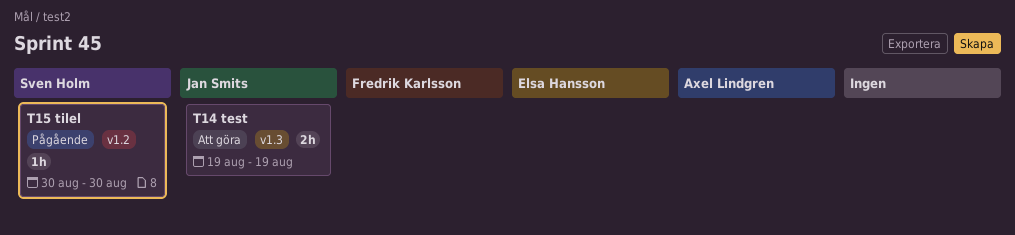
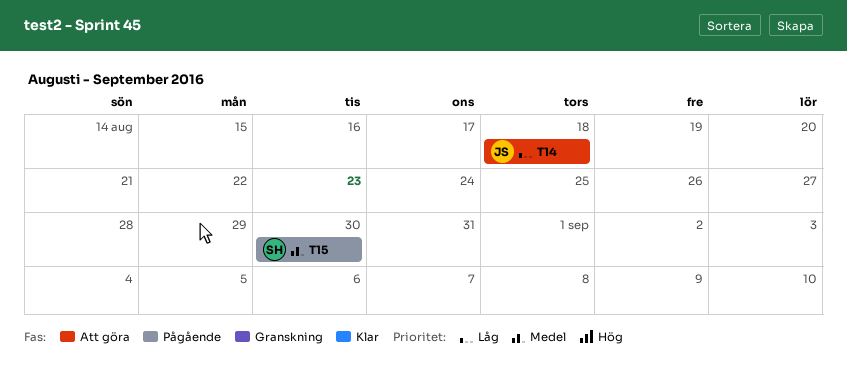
T14, start: Aug 19 -> Aug 18
T14, due: Aug 19 -> Aug 18

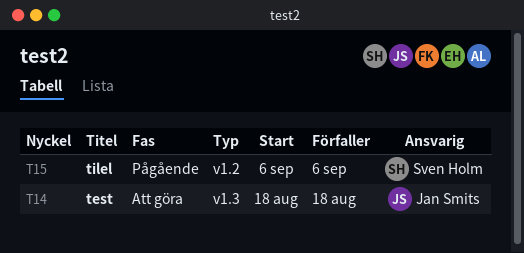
T15, start: Aug 30 -> Sep 6
T15, due: Aug 30 -> Sep 6

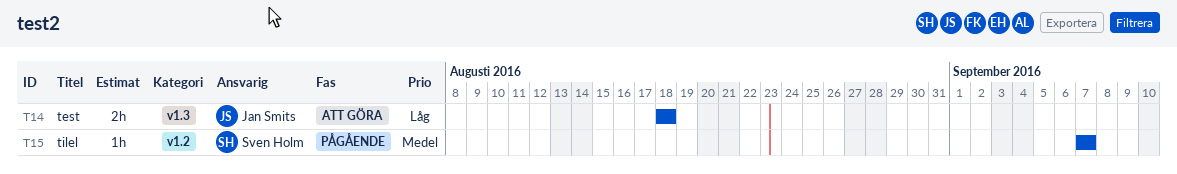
T15, start: Sep 6 -> Sep 7
T15, due: Sep 6 -> Sep 7

